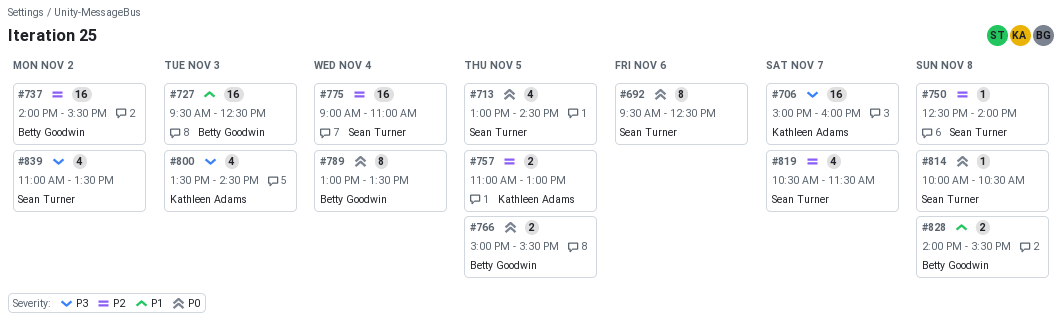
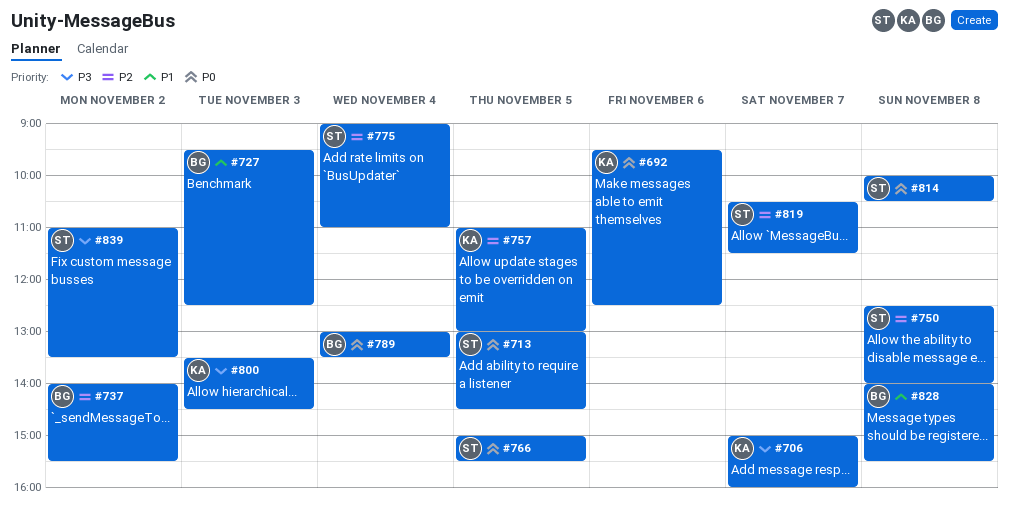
#692, owner: Sean Turner -> Kathleen Adams
#766, owner: Betty Goodwin -> Sean Turner

